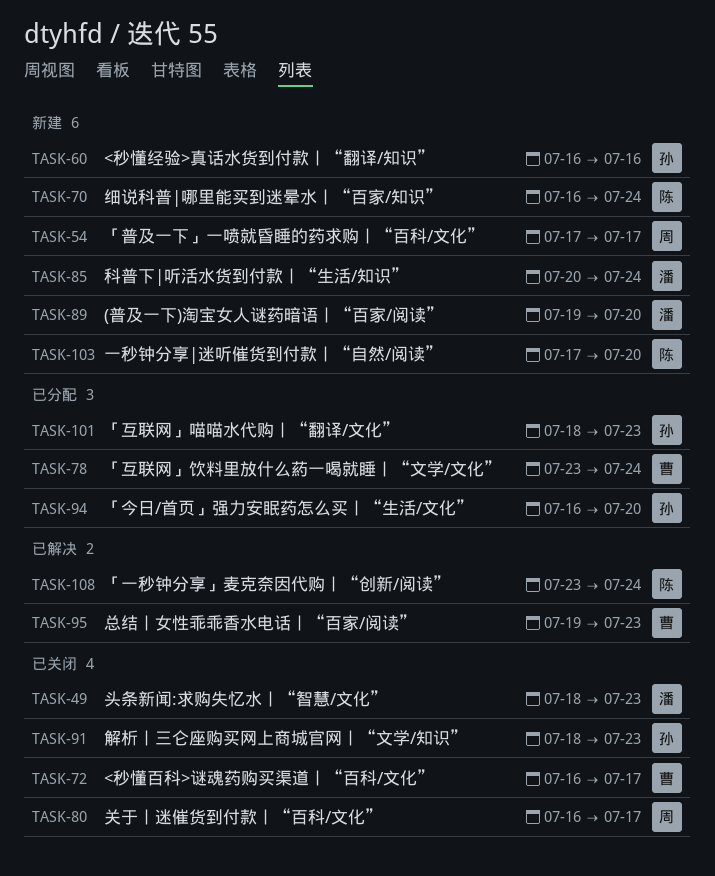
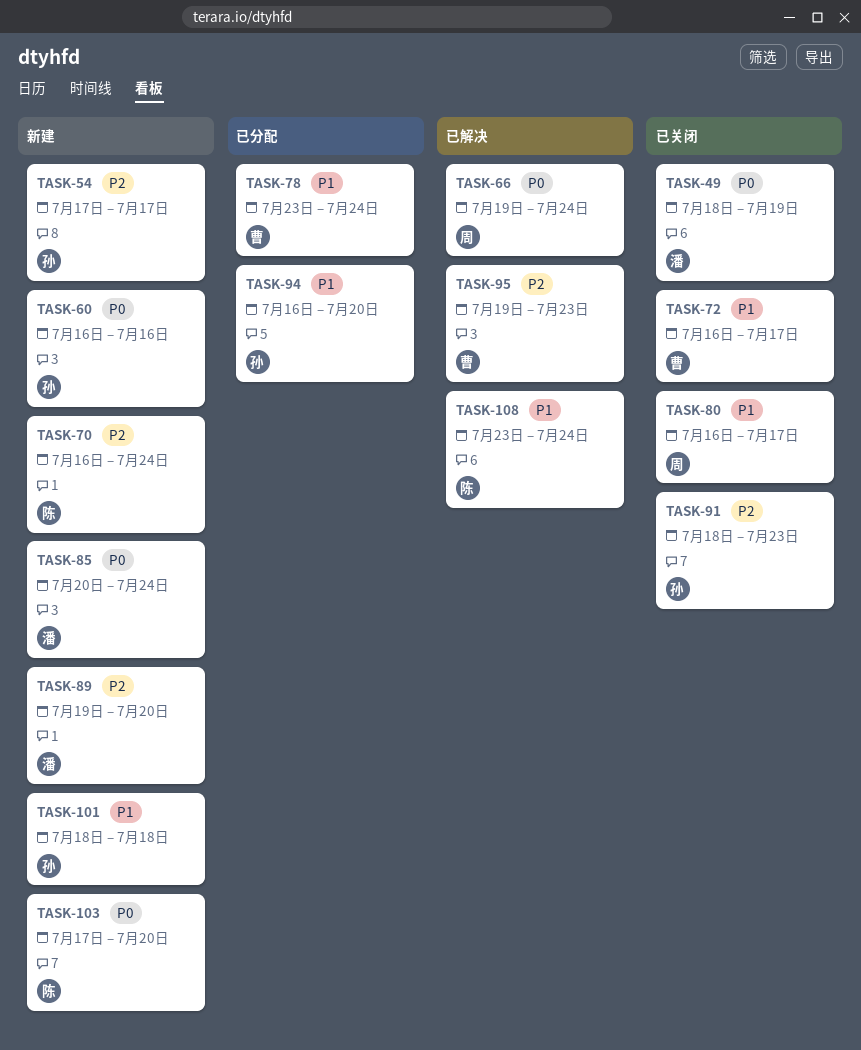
TASK-49, due: Jul 23 -> Jul 19
TASK-54, owner: 周 -> 孙
TASK-66: none -> present
TASK-101, status: 已分配 -> 新建
TASK-101, due: Jul 23 -> Jul 18

